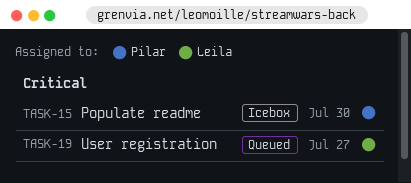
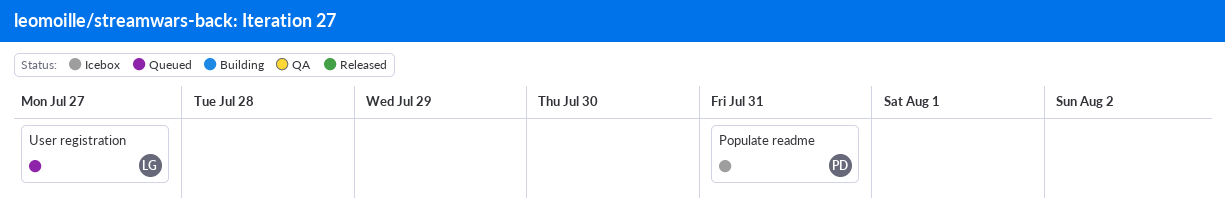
Populate readme, due: Jul 30 -> Jul 31

